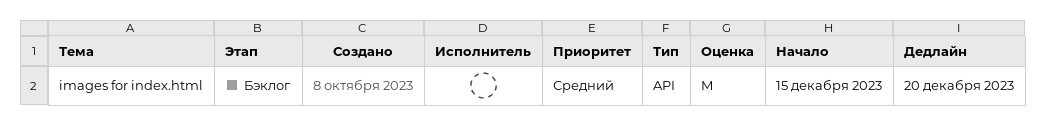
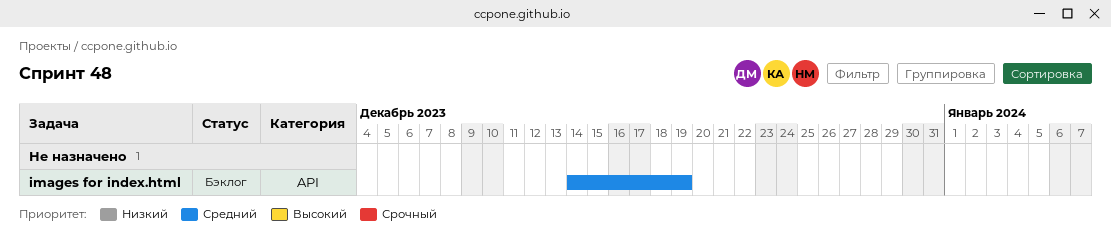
images for index.html, start: Dec 15 -> Dec 14
images for index.html, due: Dec 20 -> Dec 19

